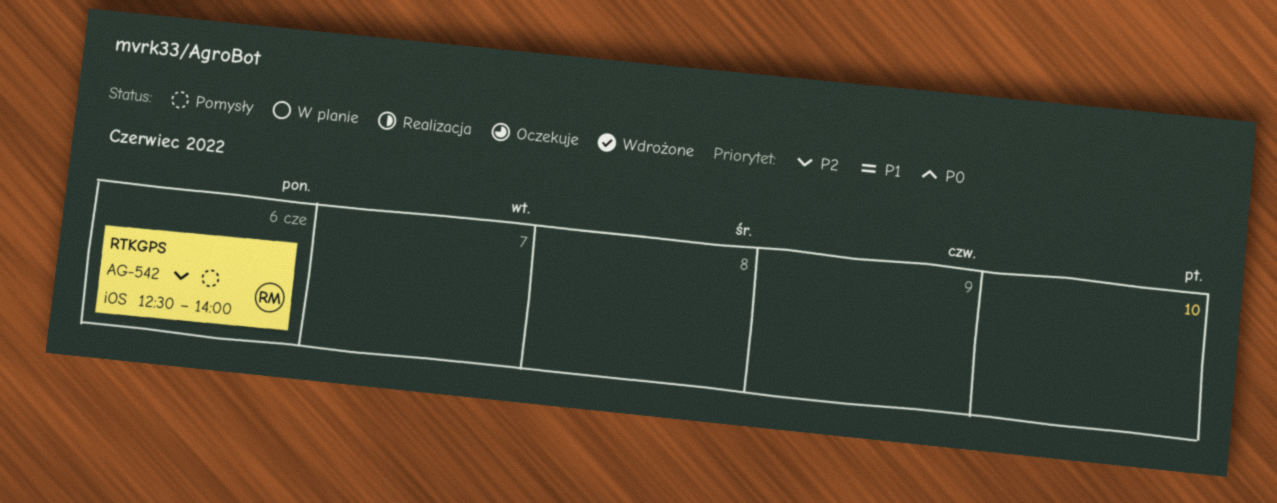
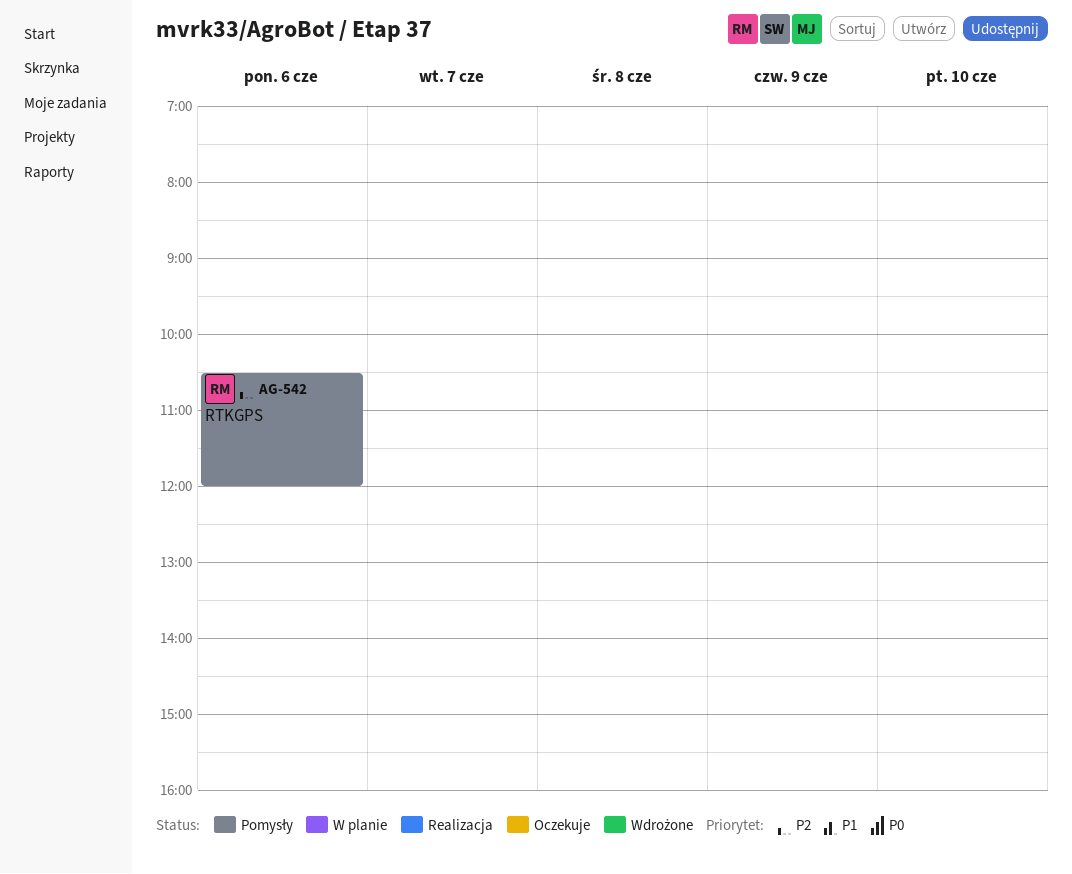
AG-542, begins: 12:30 -> 10:30
AG-542, ends: 14:00 -> 12:00

